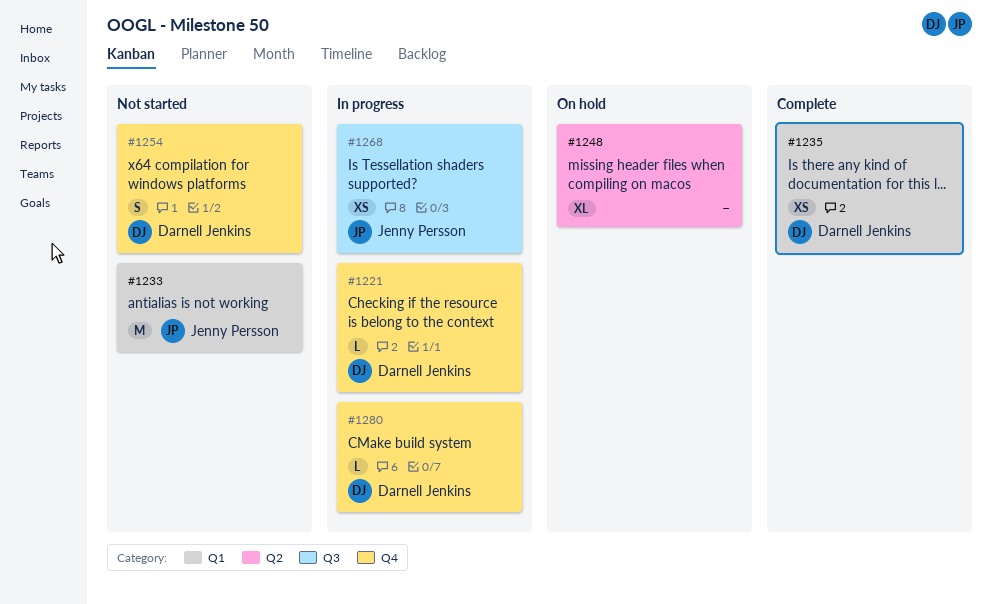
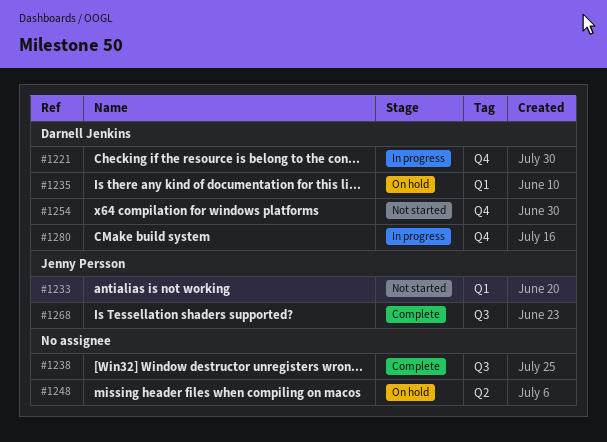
#1235, status: Complete -> On hold
#1238: none -> present
#1268, status: In progress -> Complete

